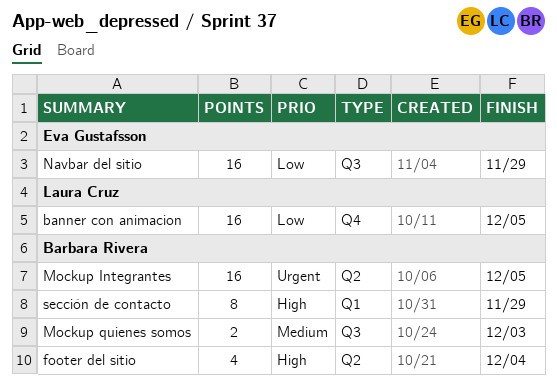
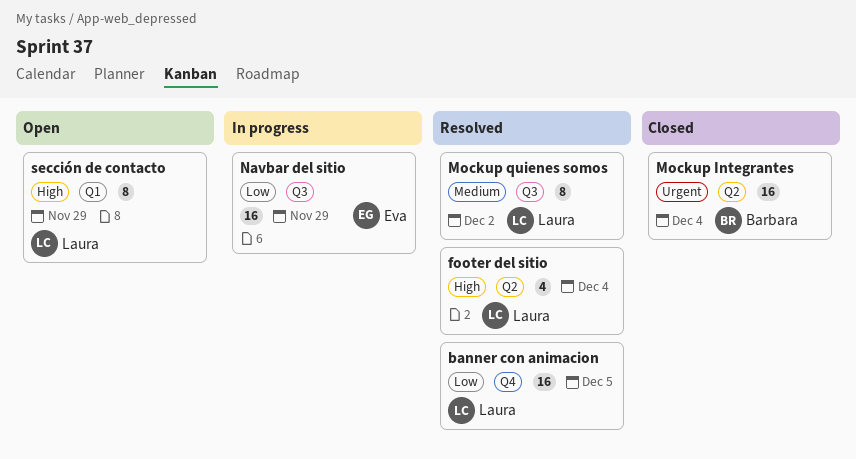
footer del sitio, owner: Barbara Rivera -> Laura Cruz
Mockup Integrantes, due: Dec 5 -> Dec 4
Mockup quienes somos, owner: Barbara Rivera -> Laura Cruz
Mockup quienes somos, estimate: 2 -> 8
Mockup quienes somos, due: Dec 3 -> Dec 2
sección de contacto, owner: Barbara Rivera -> Laura Cruz

